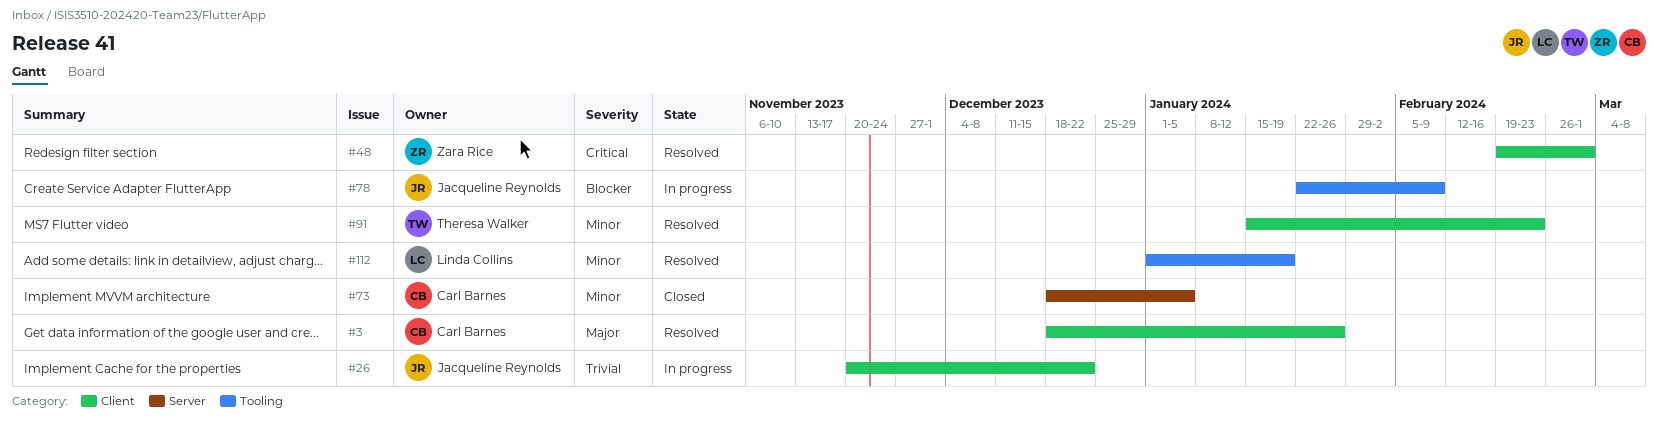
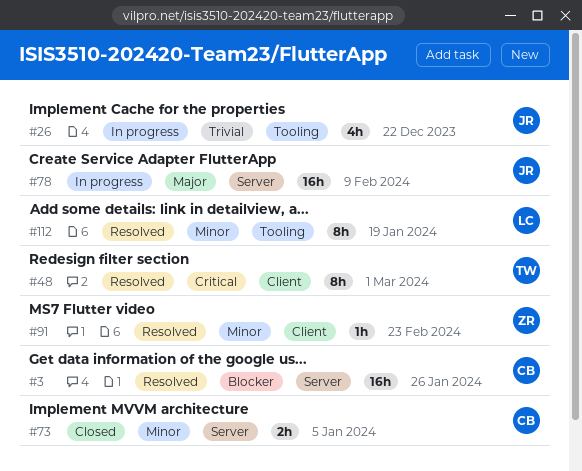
#3, priority: Major -> Blocker
#3, label: Client -> Server
#26, label: Client -> Tooling
#48, owner: Zara Rice -> Theresa Walker
#78, priority: Blocker -> Major
#78, label: Tooling -> Server
#91, owner: Theresa Walker -> Zara Rice

